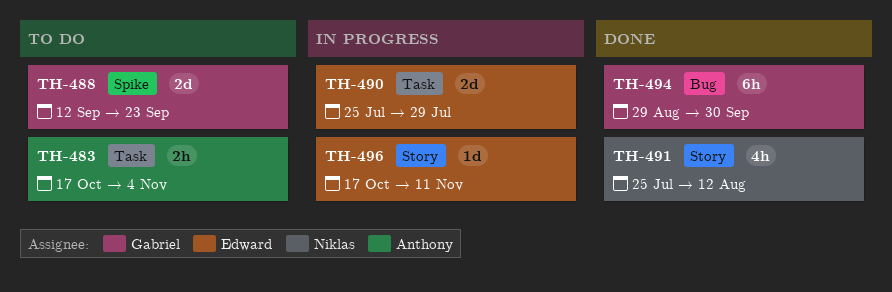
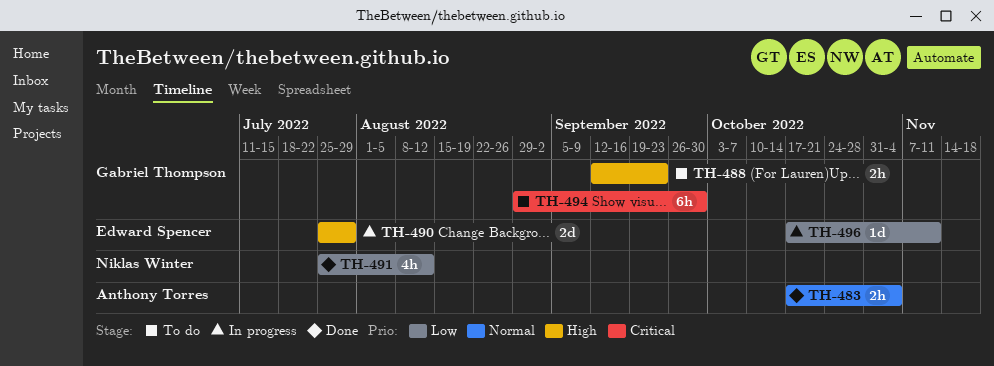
TH-483, status: To do -> Done
TH-488, estimate: 2d -> 2h
TH-494, status: Done -> To do

